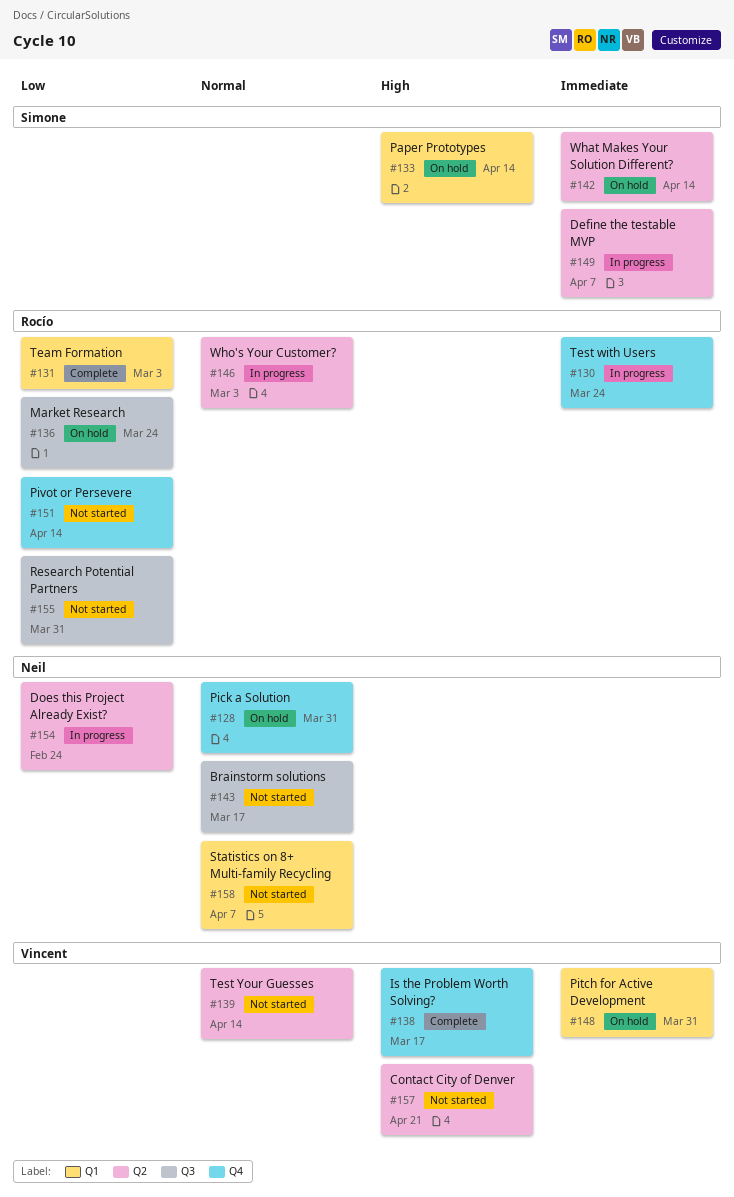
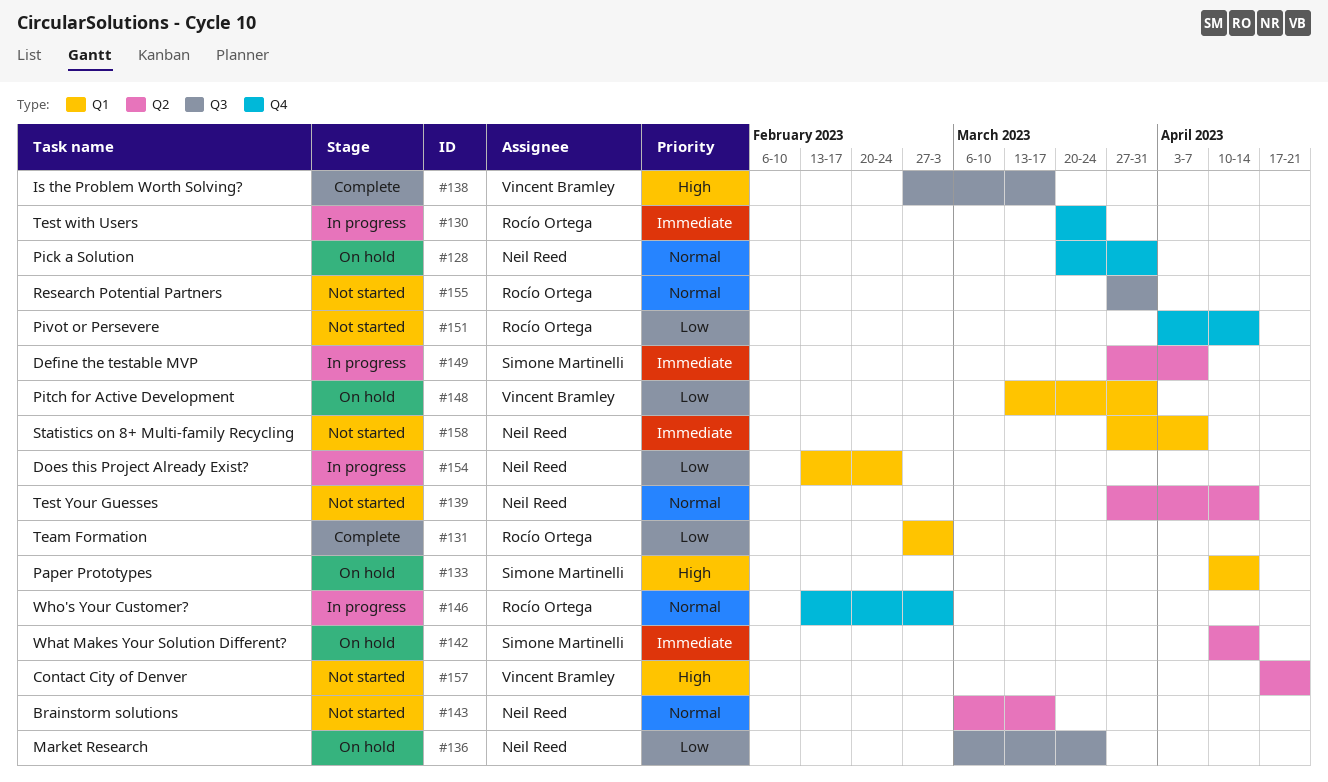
#136, owner: Rocío Ortega -> Neil Reed
#138, label: Q4 -> Q3
#139, owner: Vincent Bramley -> Neil Reed
#143, label: Q3 -> Q2
#146, label: Q2 -> Q4
#148, priority: Immediate -> Low
#154, label: Q2 -> Q1
#155, priority: Low -> Normal
#158, priority: Normal -> Immediate

